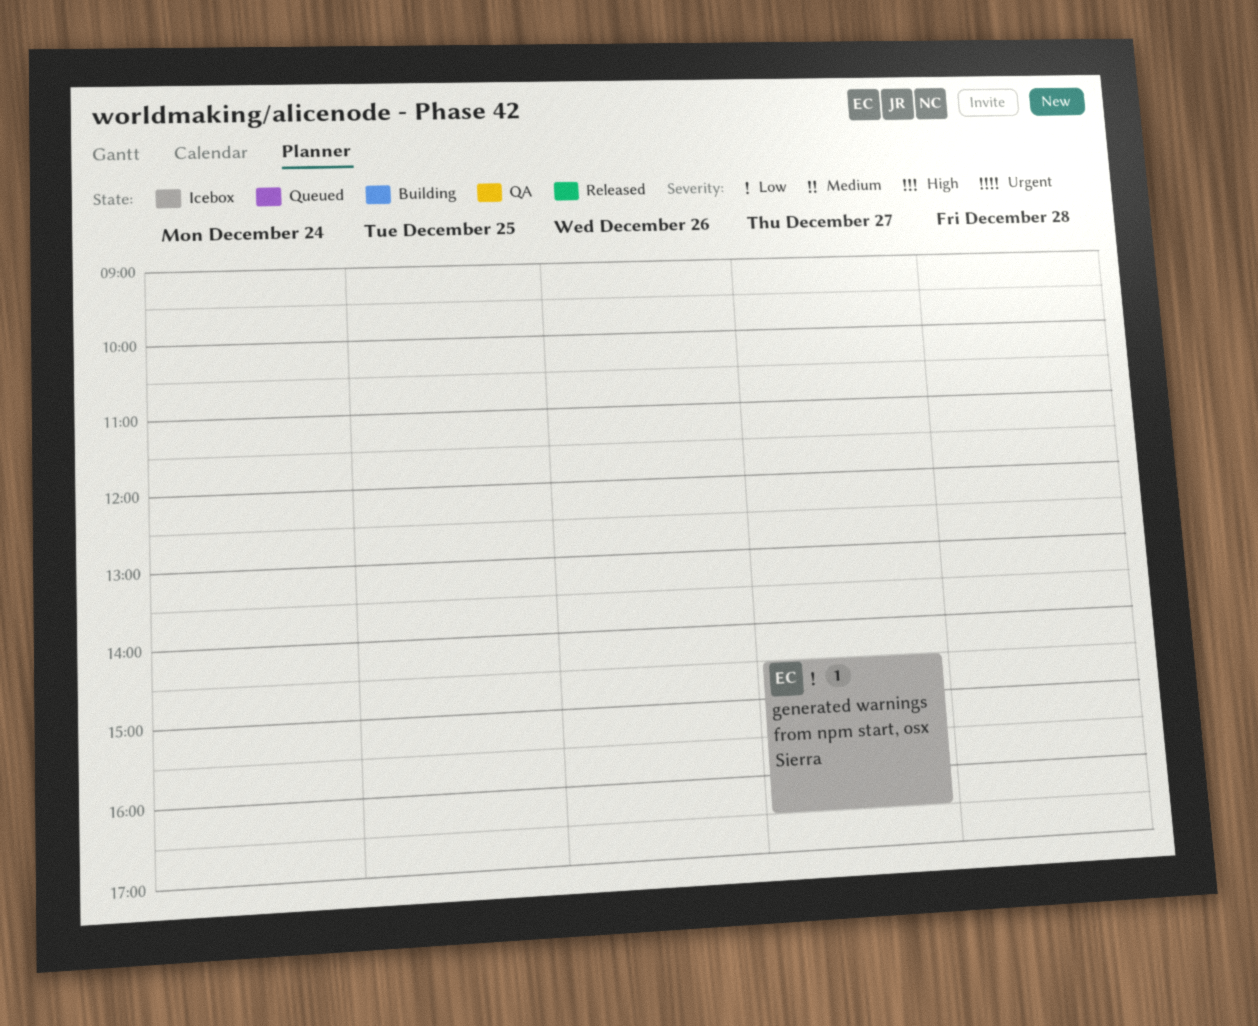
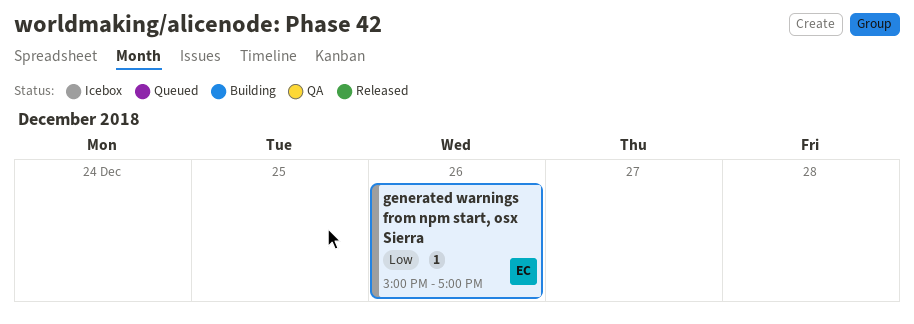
generated warnings from npm start, osx Sierra, day: Dec 27 -> Dec 26
generated warnings from npm start, osx Sierra, begins: 14:30 -> 15:00
generated warnings from npm start, osx Sierra, ends: 16:30 -> 17:00

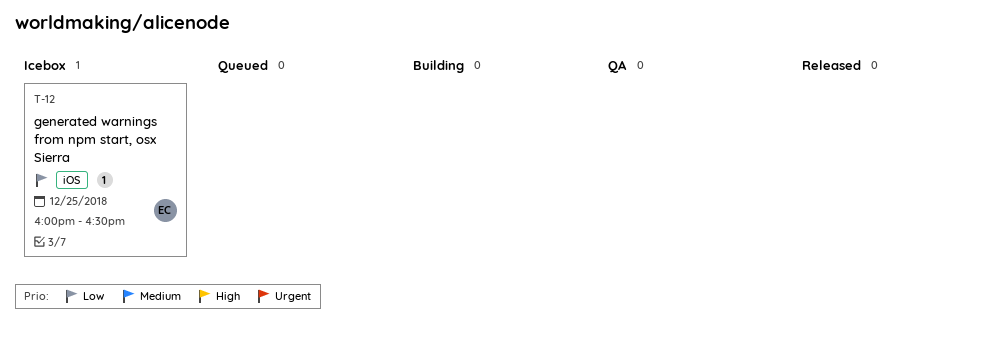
generated warnings from npm start, osx Sierra, day: Dec 26 -> Dec 25
generated warnings from npm start, osx Sierra, begins: 15:00 -> 16:00
generated warnings from npm start, osx Sierra, ends: 17:00 -> 16:30

